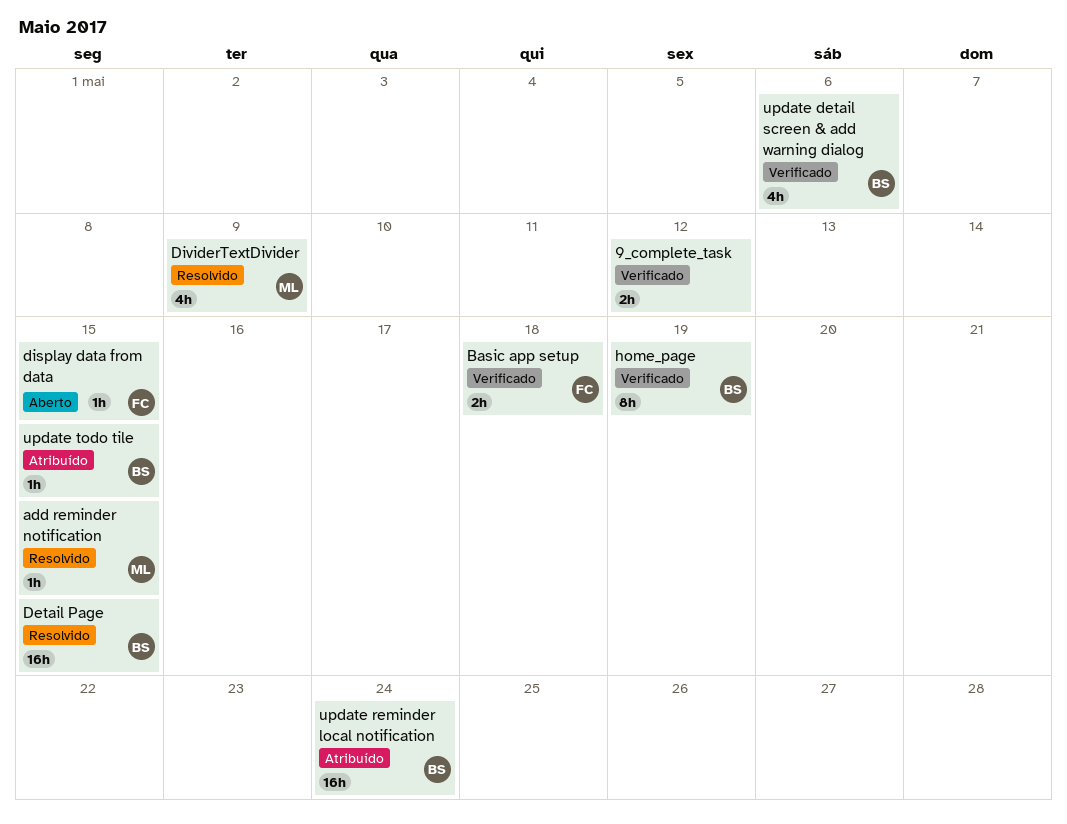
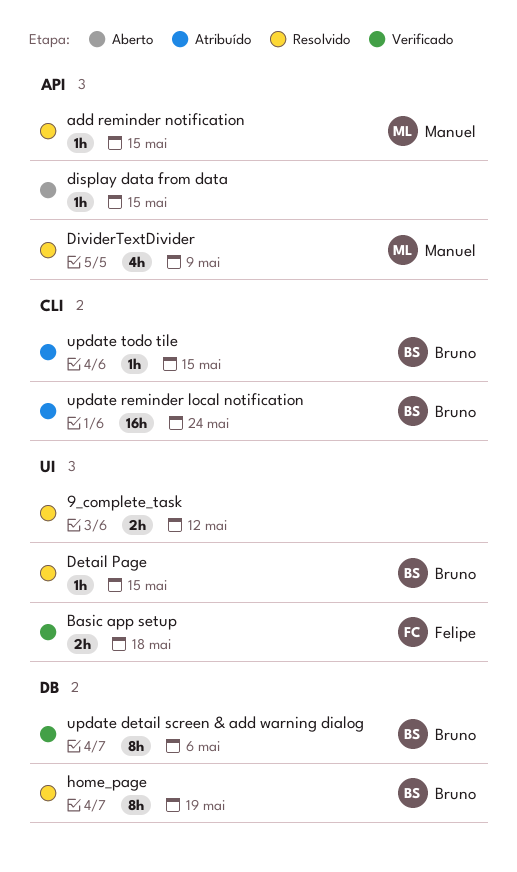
9_complete_task, status: Verificado -> Resolvido
Detail Page, estimate: 16h -> 1h
display data from data, owner: Felipe -> none
home_page, status: Verificado -> Resolvido
update detail screen & add warning dialog, estimate: 4h -> 8h

